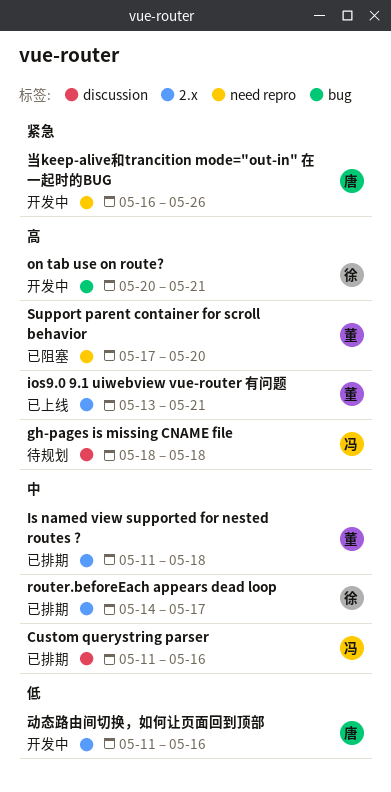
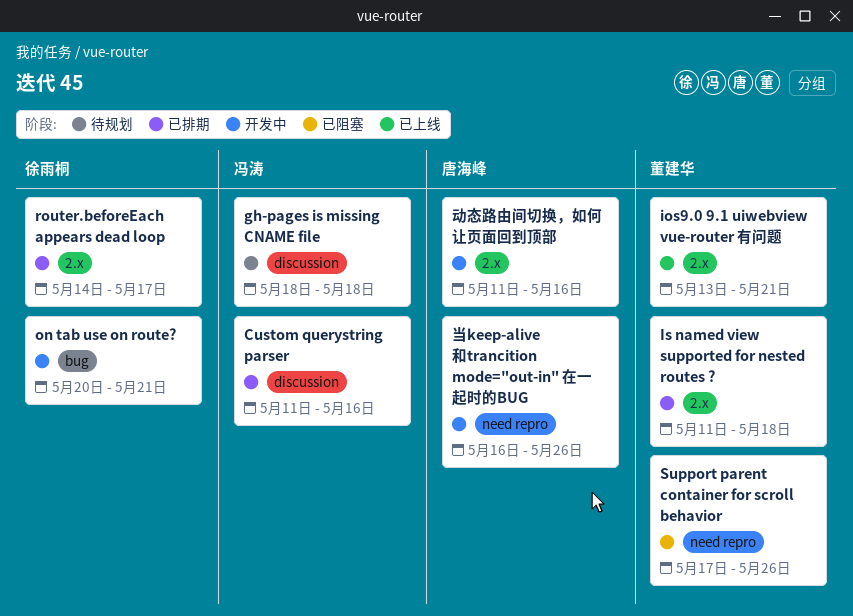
Support parent container for scroll behavior, due: May 20 -> May 26

